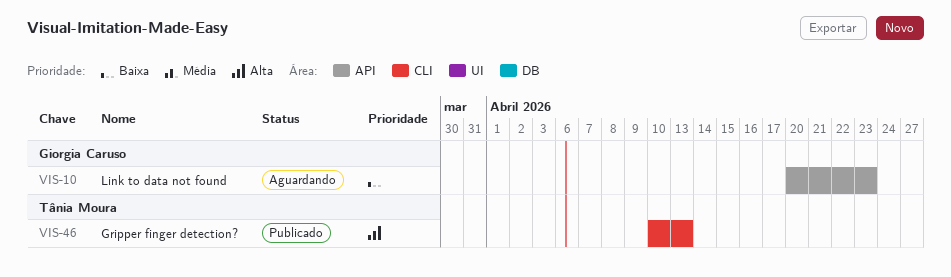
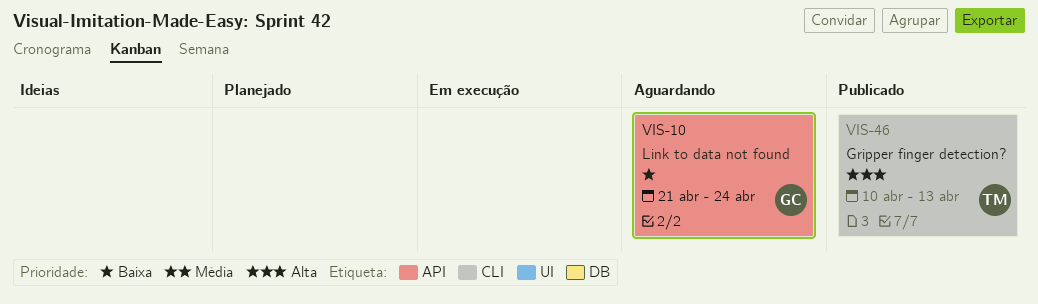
VIS-10, start: Apr 20 -> Apr 21
VIS-10, due: Apr 23 -> Apr 24

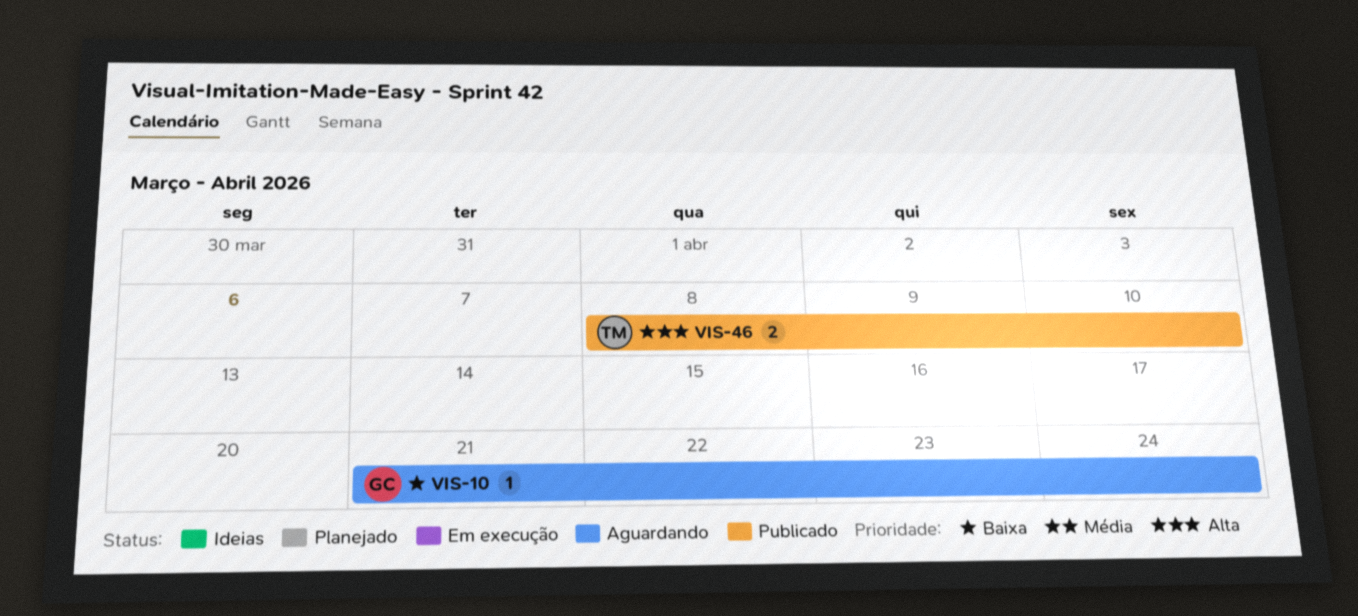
VIS-46, start: Apr 10 -> Apr 8
VIS-46, due: Apr 13 -> Apr 10

